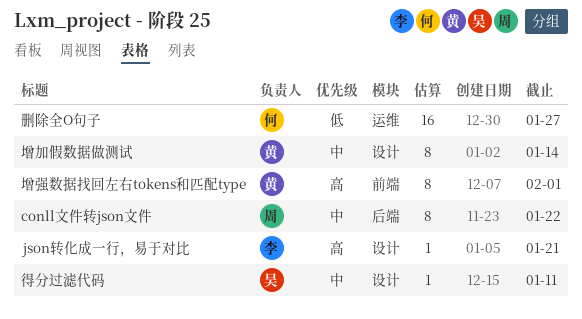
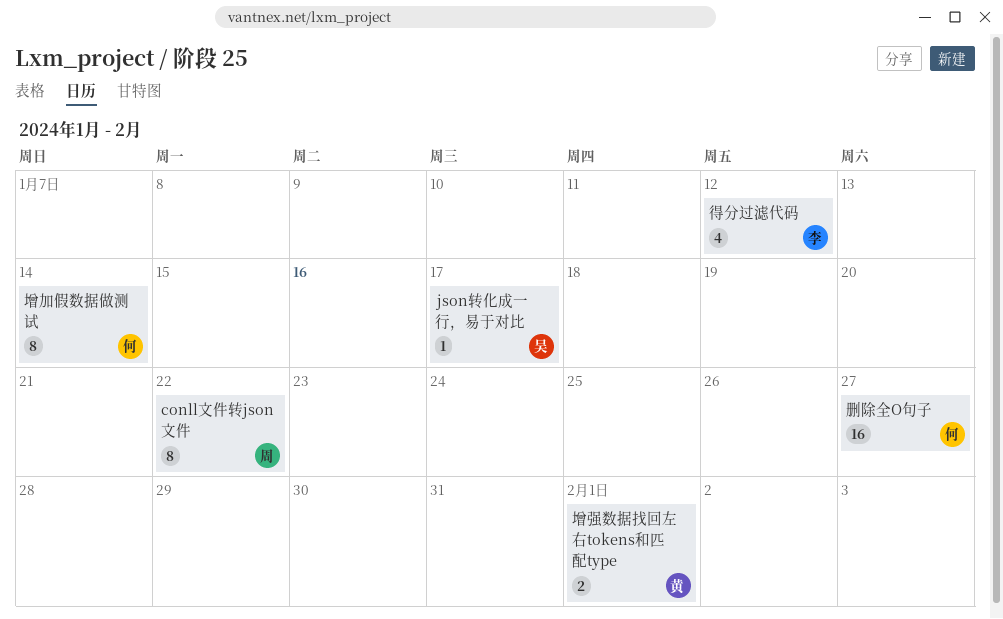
json转化成一行，易于对比, owner: 李 -> 吴
json转化成一行，易于对比, due: Jan 21 -> Jan 17
增加假数据做测试, owner: 黄 -> 何
增强数据找回左右tokens和匹配type, estimate: 8 -> 2
得分过滤代码, owner: 吴 -> 李
得分过滤代码, estimate: 1 -> 4
得分过滤代码, due: Jan 11 -> Jan 12

